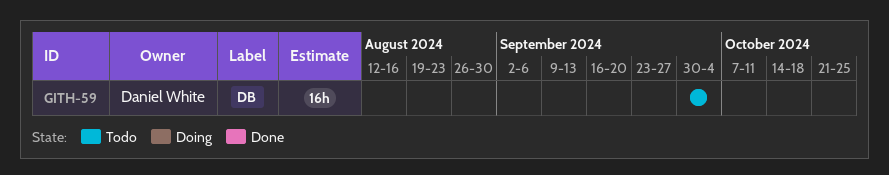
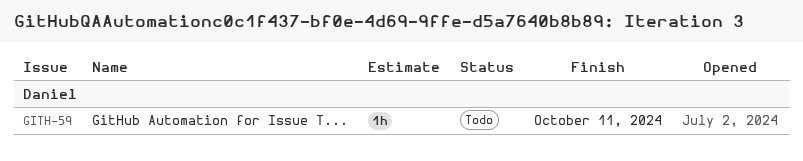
GITH-59, estimate: 16h -> 1h
GITH-59, due: Oct 4 -> Oct 11

